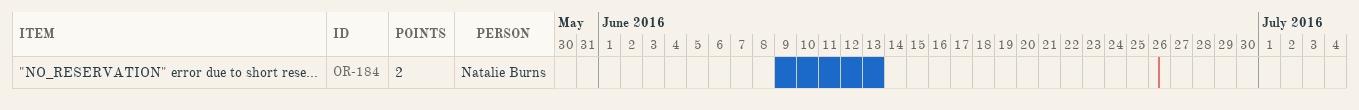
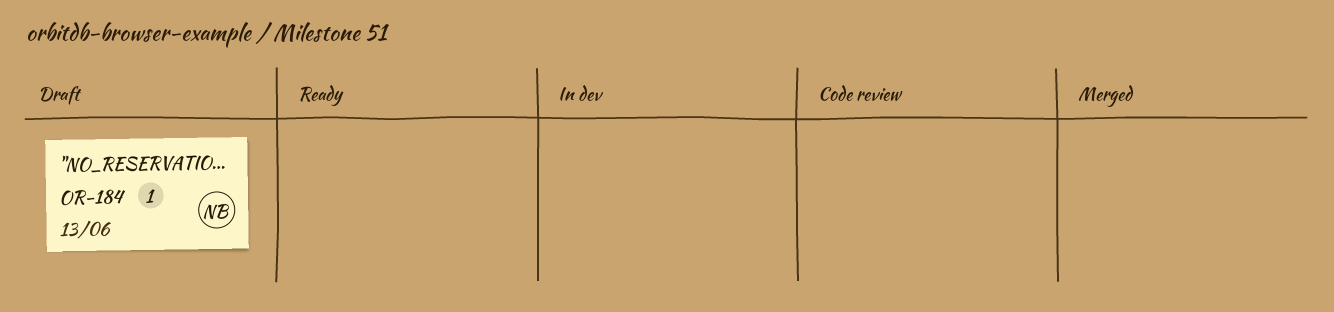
OR-184, estimate: 2 -> 1

